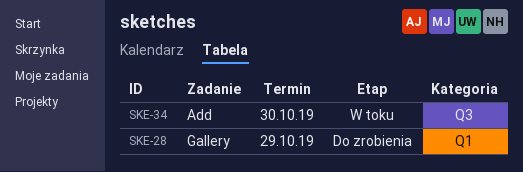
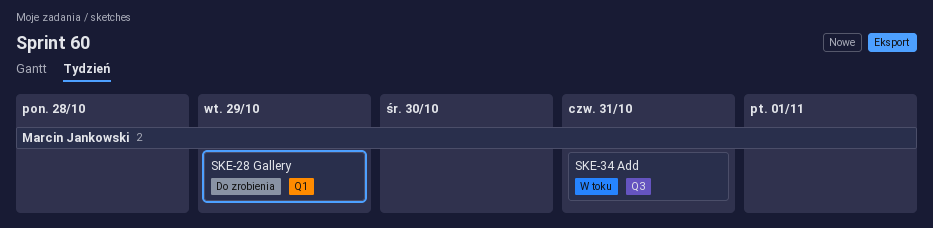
SKE-34, due: Oct 30 -> Oct 31

